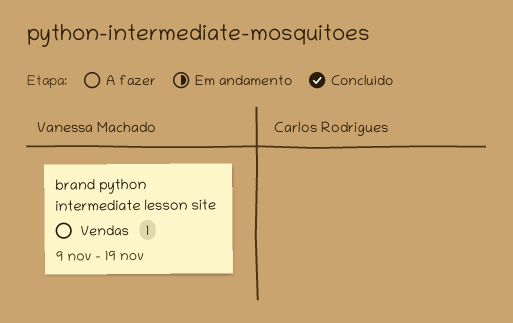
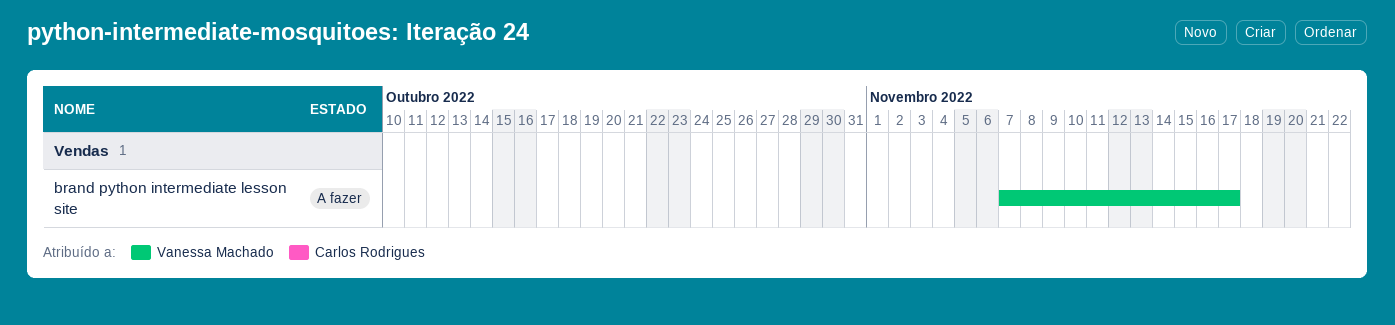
brand python intermediate lesson site, start: Nov 9 -> Nov 7
brand python intermediate lesson site, due: Nov 19 -> Nov 17

